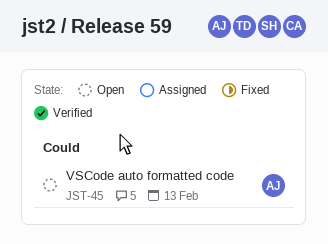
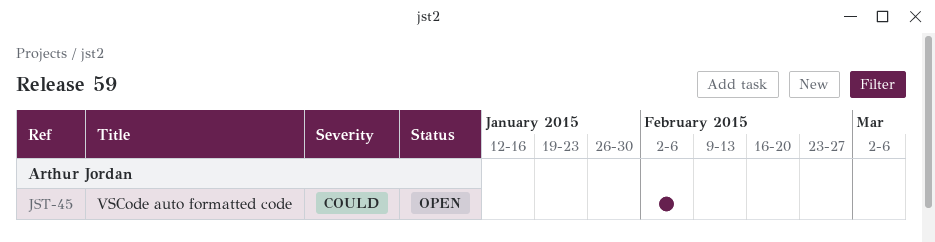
JST-45, due: Feb 13 -> Feb 6

